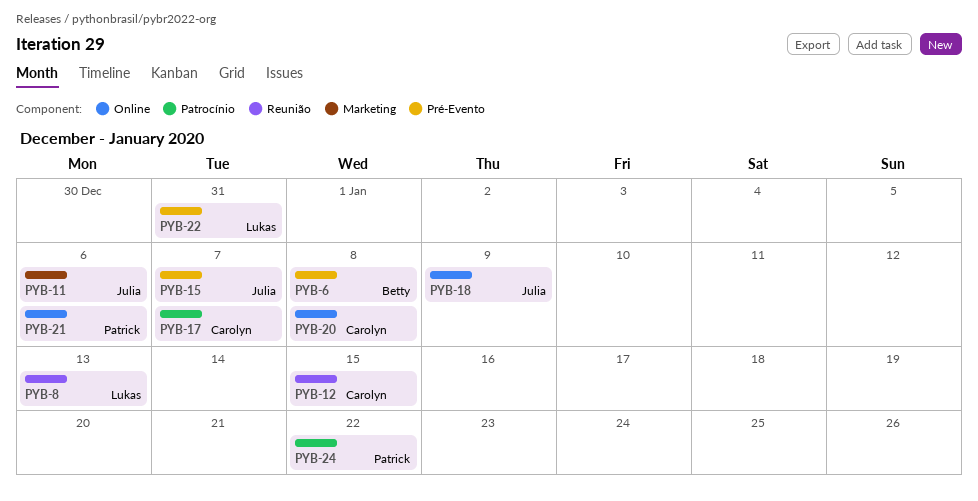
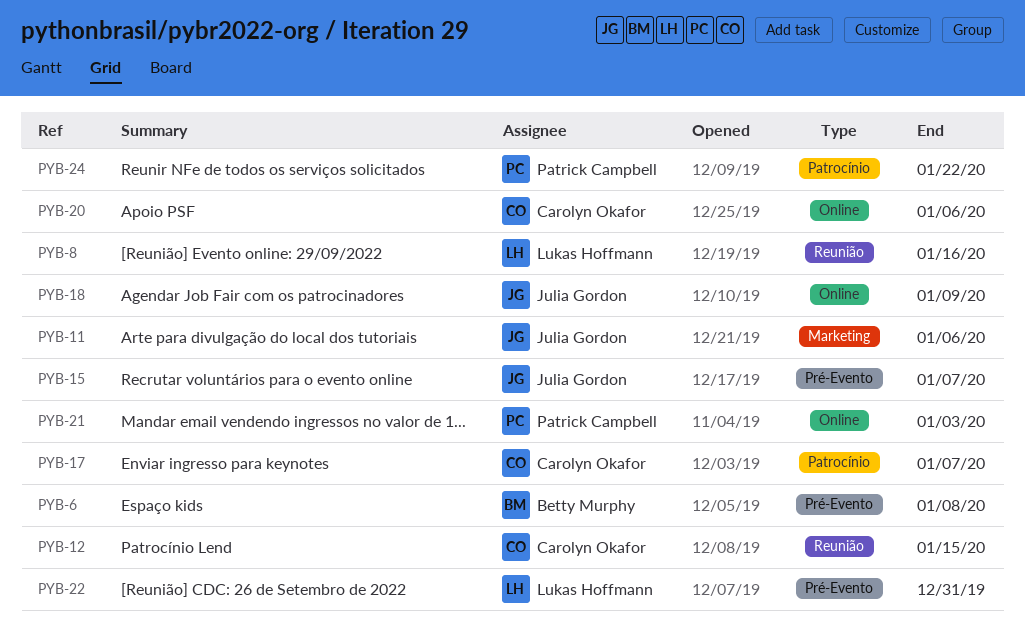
PYB-8, due: Jan 13 -> Jan 16
PYB-20, due: Jan 8 -> Jan 6
PYB-21, due: Jan 6 -> Jan 3

